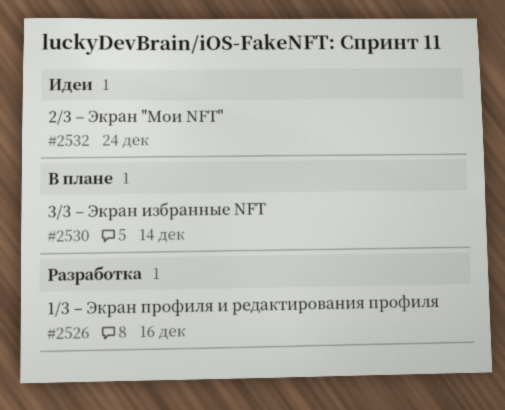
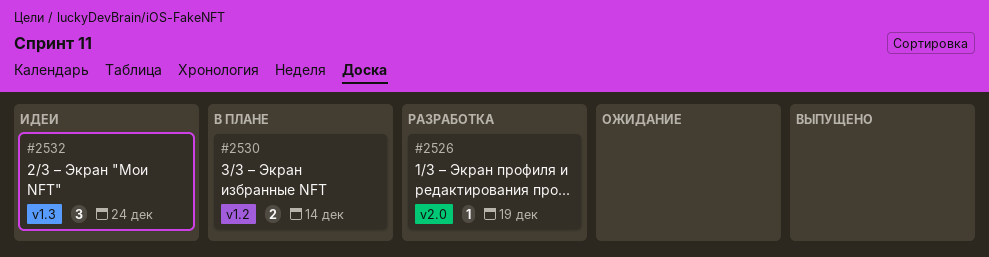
#2526, due: Dec 16 -> Dec 19

